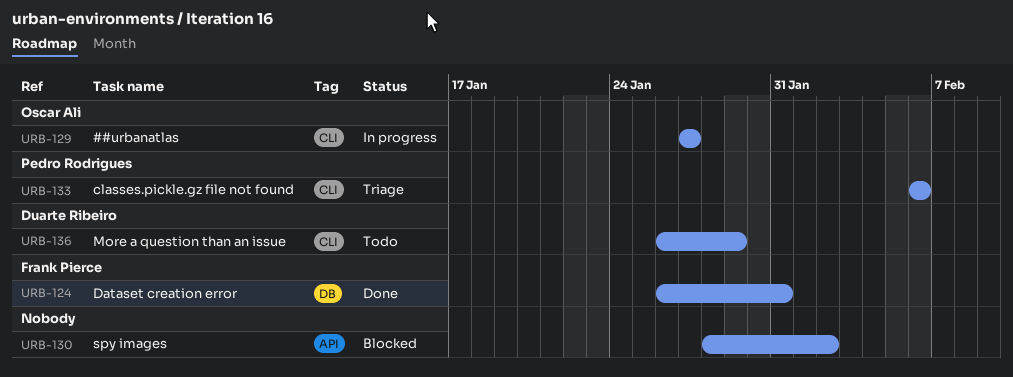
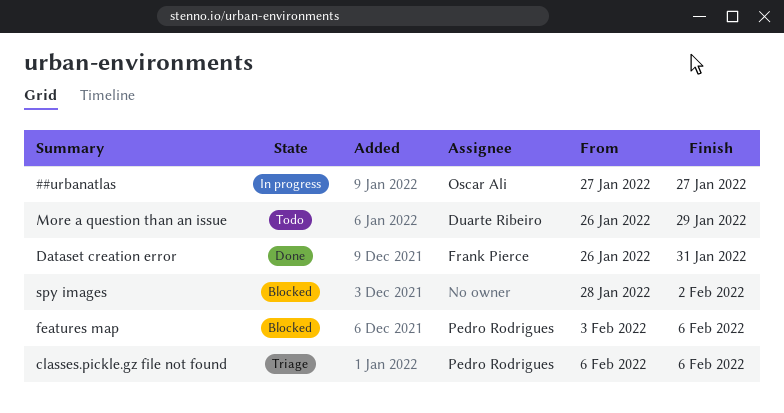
features map: none -> present

